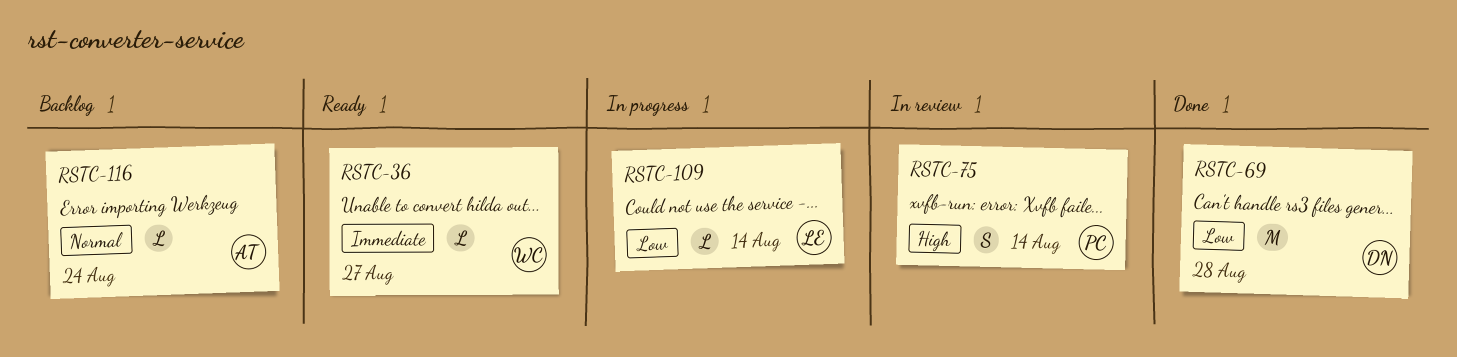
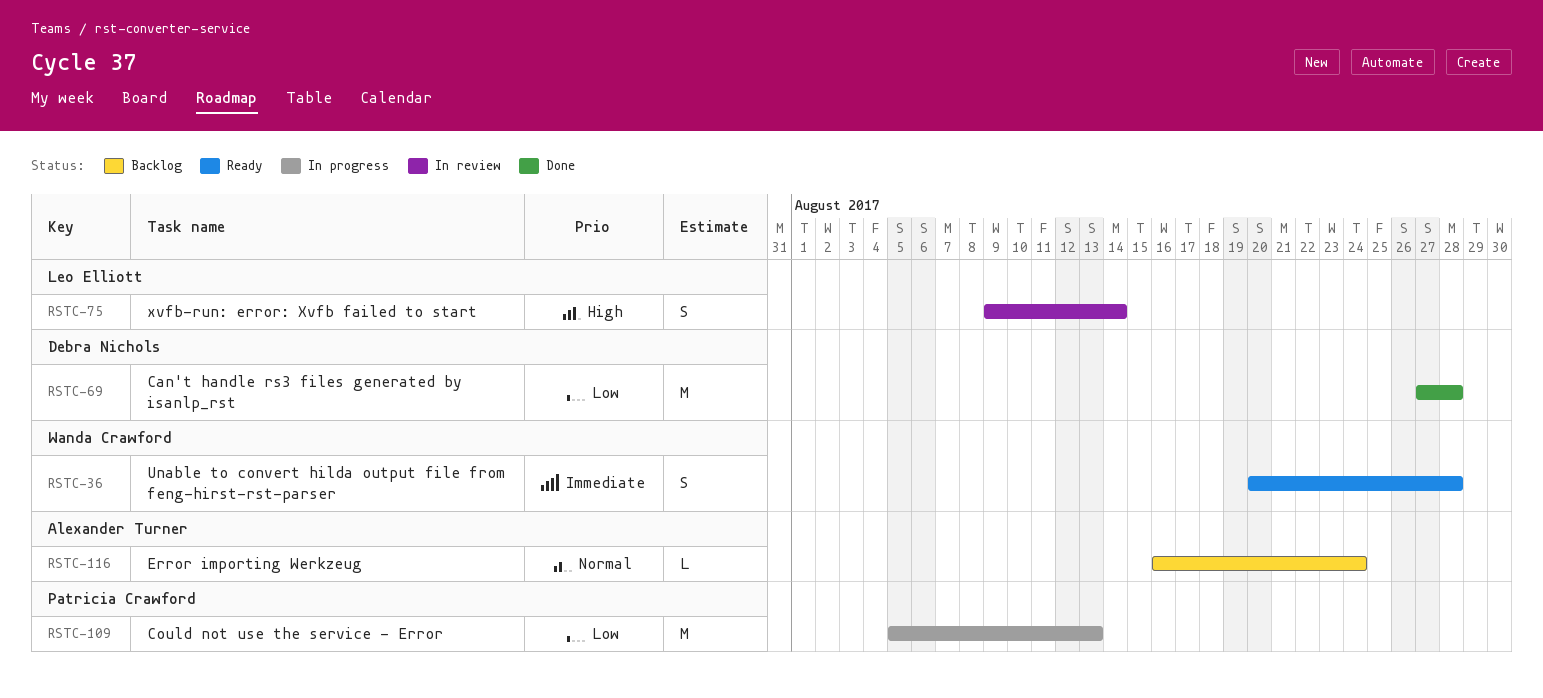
RSTC-36, estimate: L -> S
RSTC-36, due: Aug 27 -> Aug 28
RSTC-75, owner: Patricia Crawford -> Leo Elliott
RSTC-109, owner: Leo Elliott -> Patricia Crawford
RSTC-109, estimate: L -> M
RSTC-109, due: Aug 14 -> Aug 13

